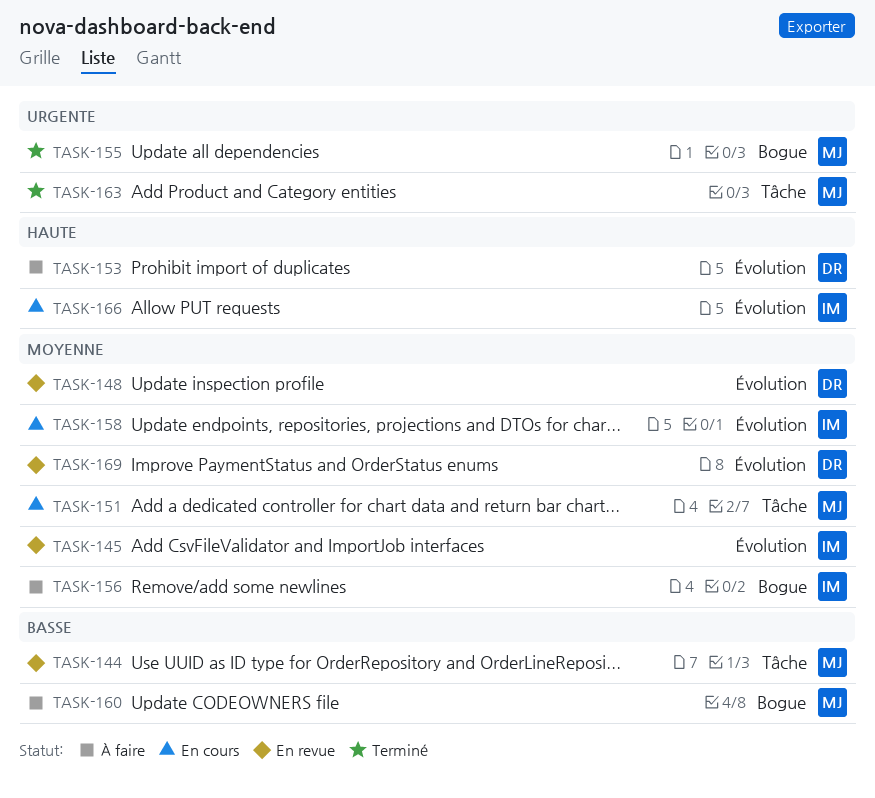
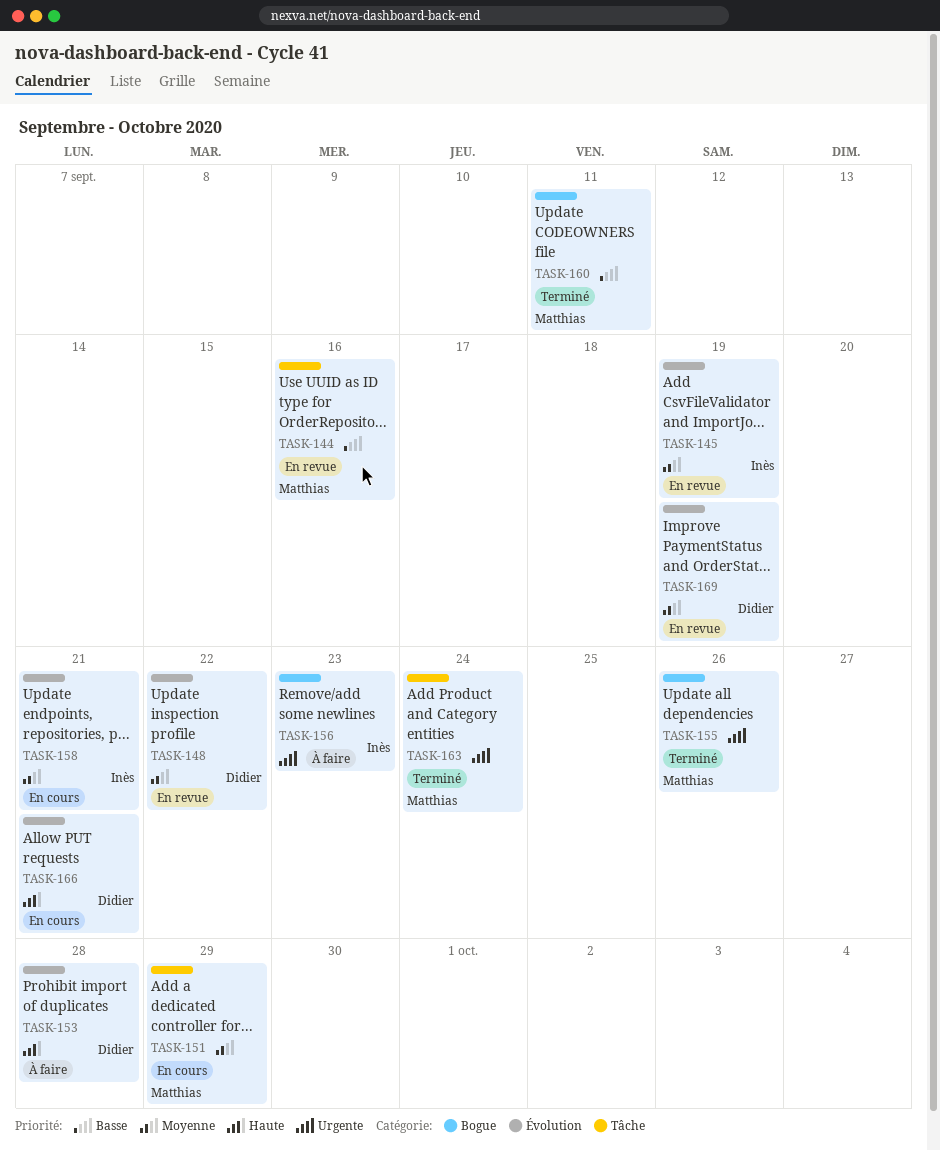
TASK-156, priority: Moyenne -> Urgente
TASK-160, status: À faire -> Terminé
TASK-166, owner: Inès -> Didier

